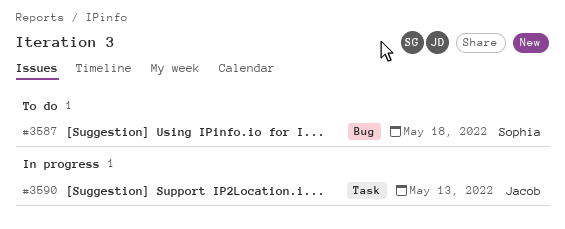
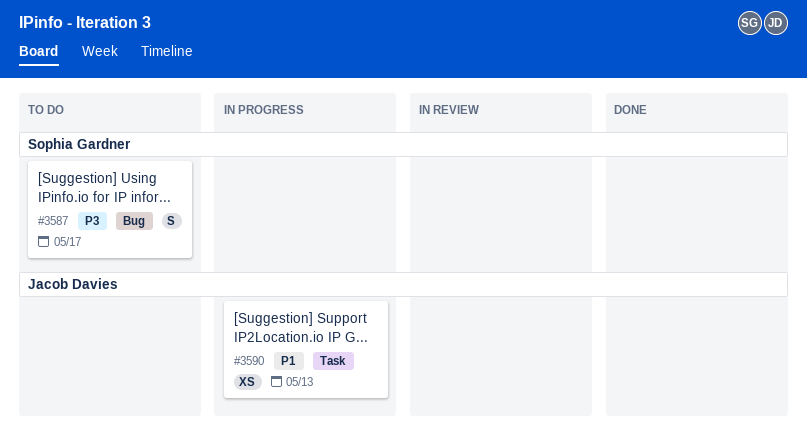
#3587, due: May 18 -> May 17

